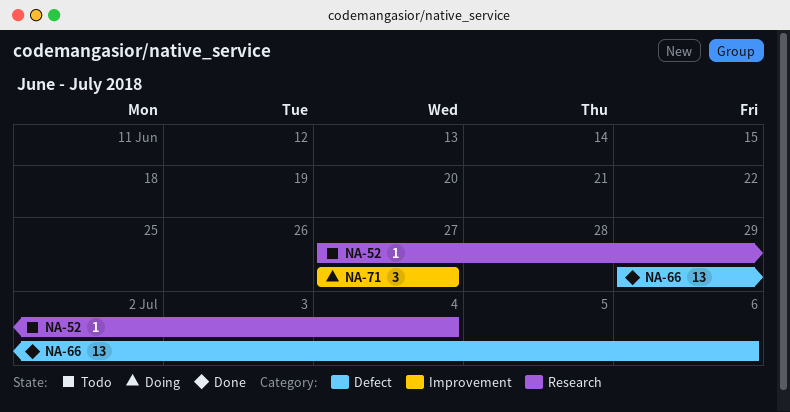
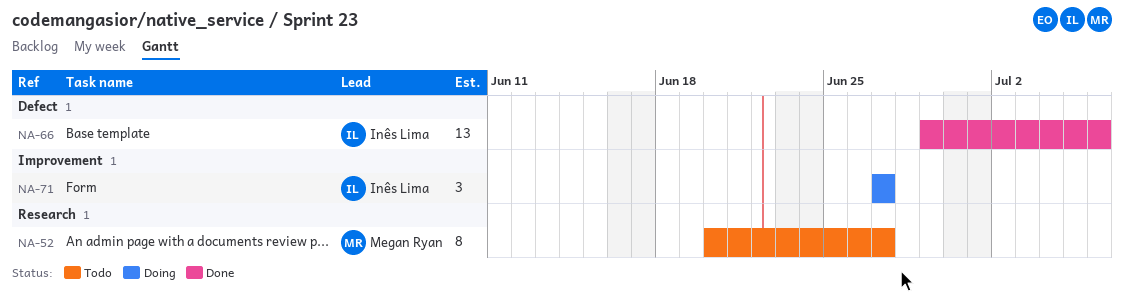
NA-52, estimate: 1 -> 8
NA-52, start: Jun 27 -> Jun 20
NA-52, due: Jul 4 -> Jun 27

